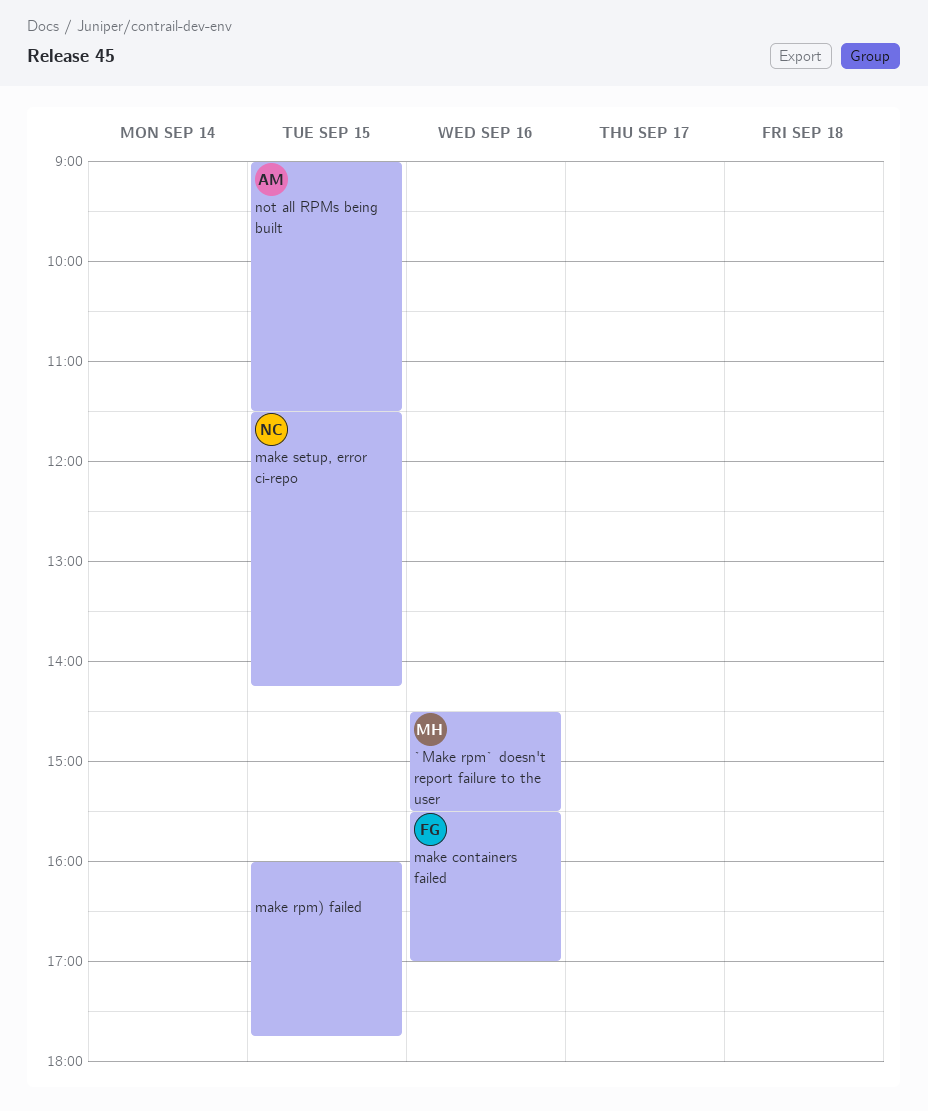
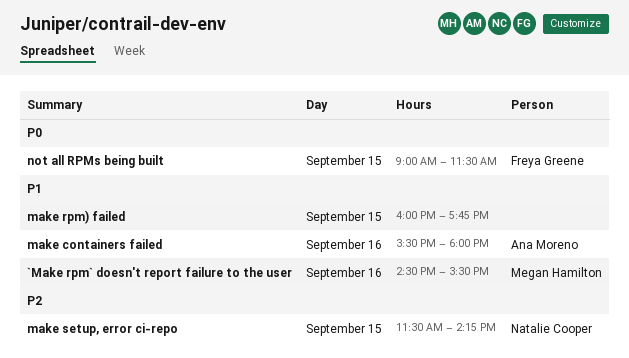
make containers failed, owner: Freya Greene -> Ana Moreno
make containers failed, ends: 17:00 -> 18:00
not all RPMs being built, owner: Ana Moreno -> Freya Greene

